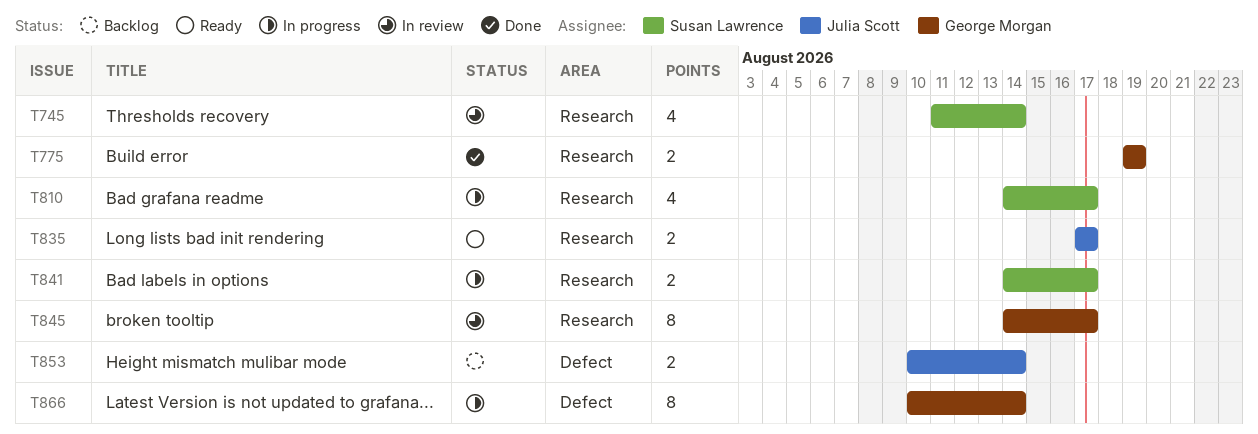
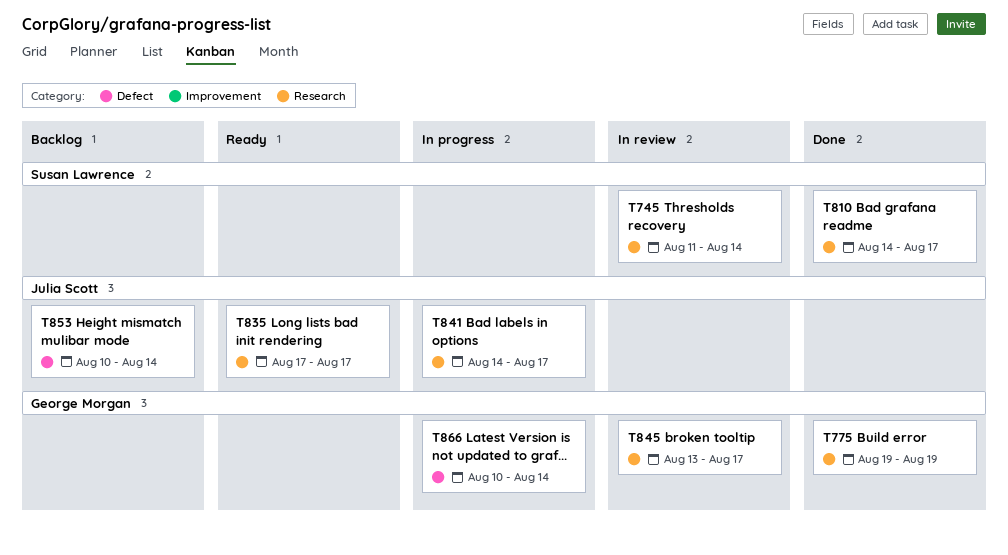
T810, status: In progress -> Done
T841, owner: Susan Lawrence -> Julia Scott
T845, start: Aug 14 -> Aug 13

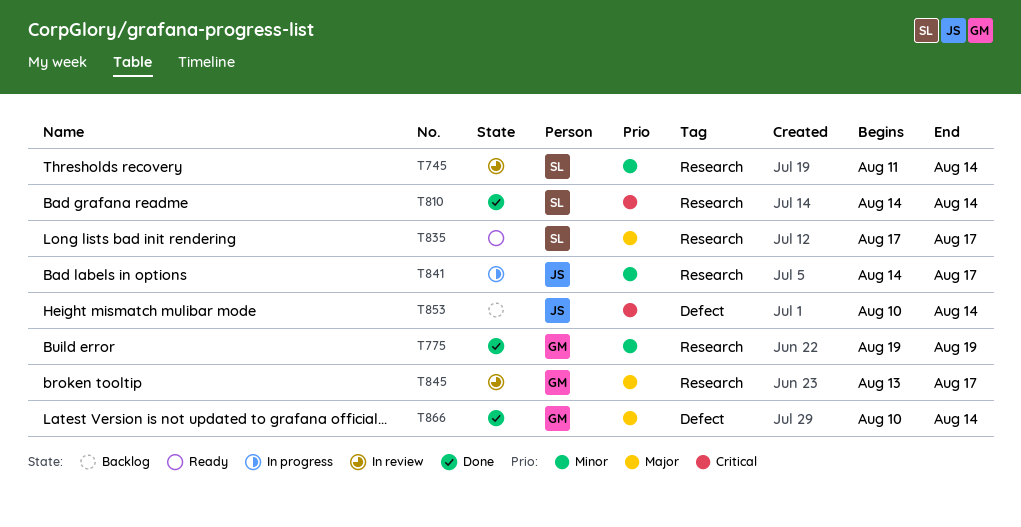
T810, due: Aug 17 -> Aug 14
T835, owner: Julia Scott -> Susan Lawrence
T866, status: In progress -> Done

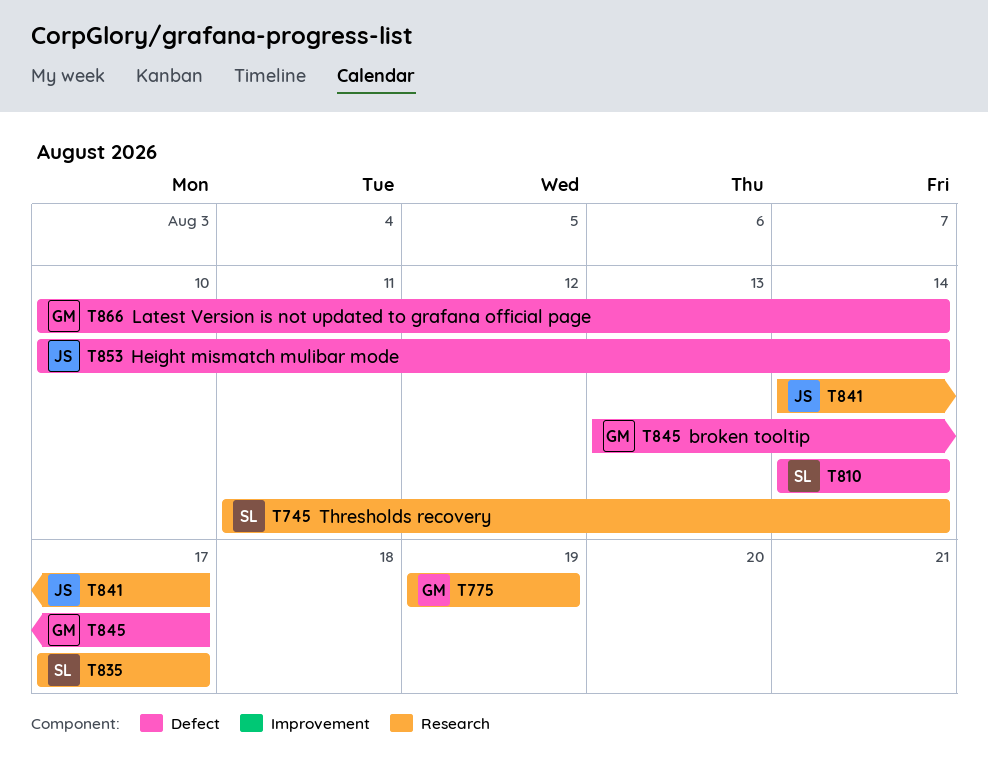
T810, label: Research -> Defect
T845, label: Research -> Defect

